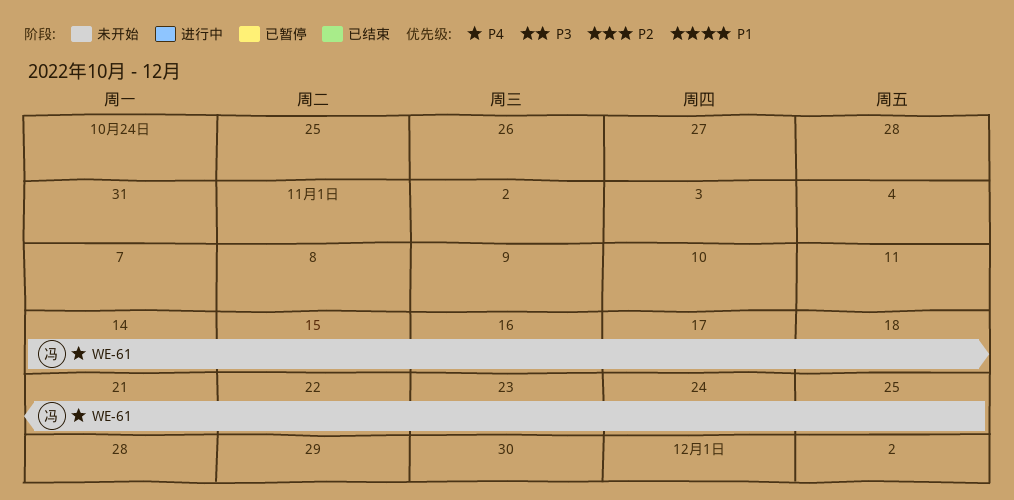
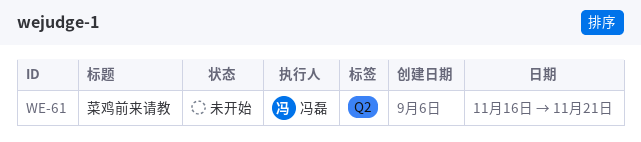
WE-61, start: Nov 14 -> Nov 16
WE-61, due: Nov 25 -> Nov 21

